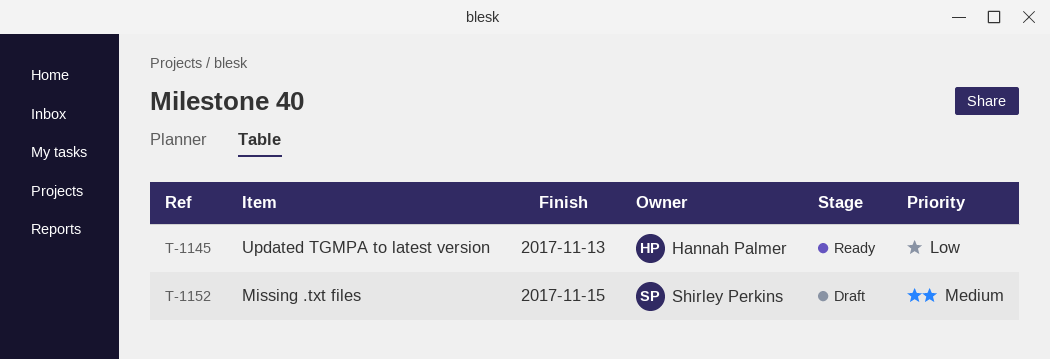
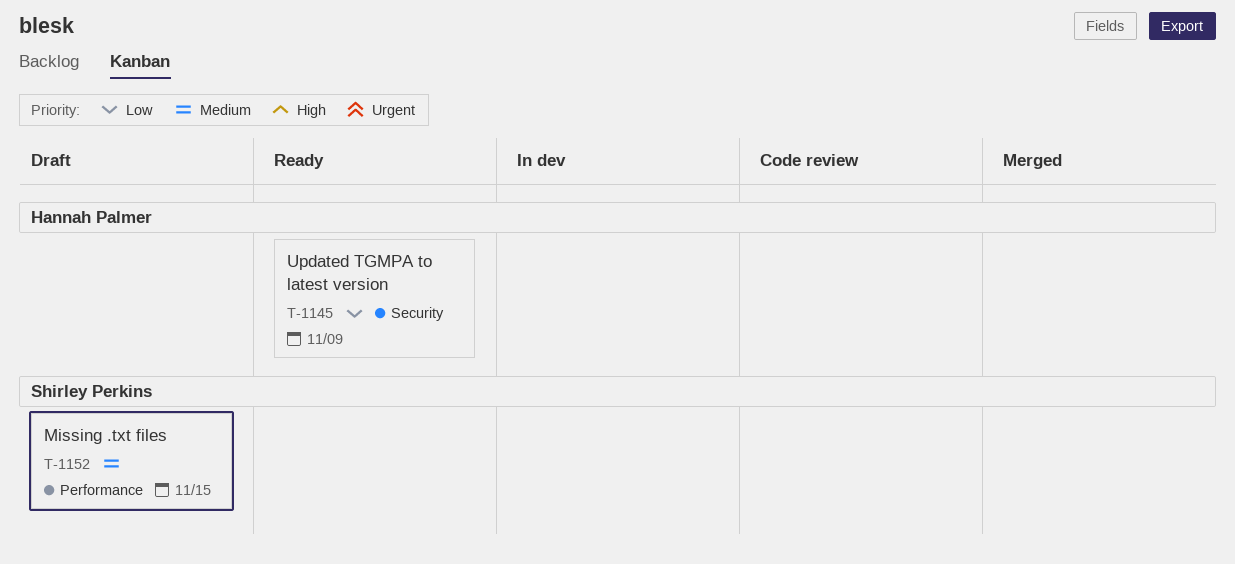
T-1145, due: Nov 13 -> Nov 9

